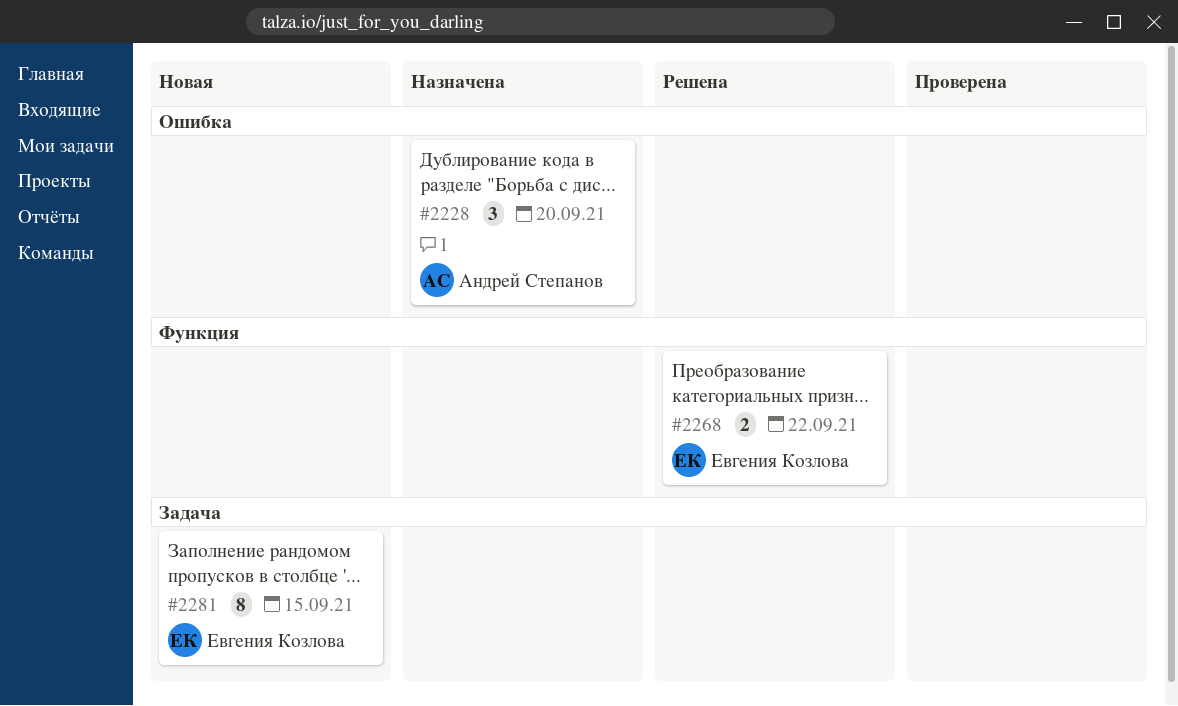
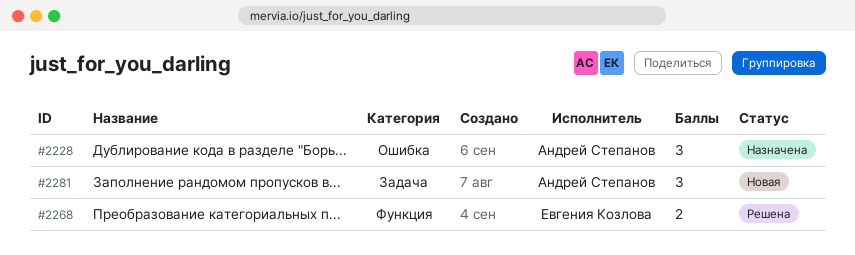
#2281, owner: Евгения Козлова -> Андрей Степанов
#2281, estimate: 8 -> 3

